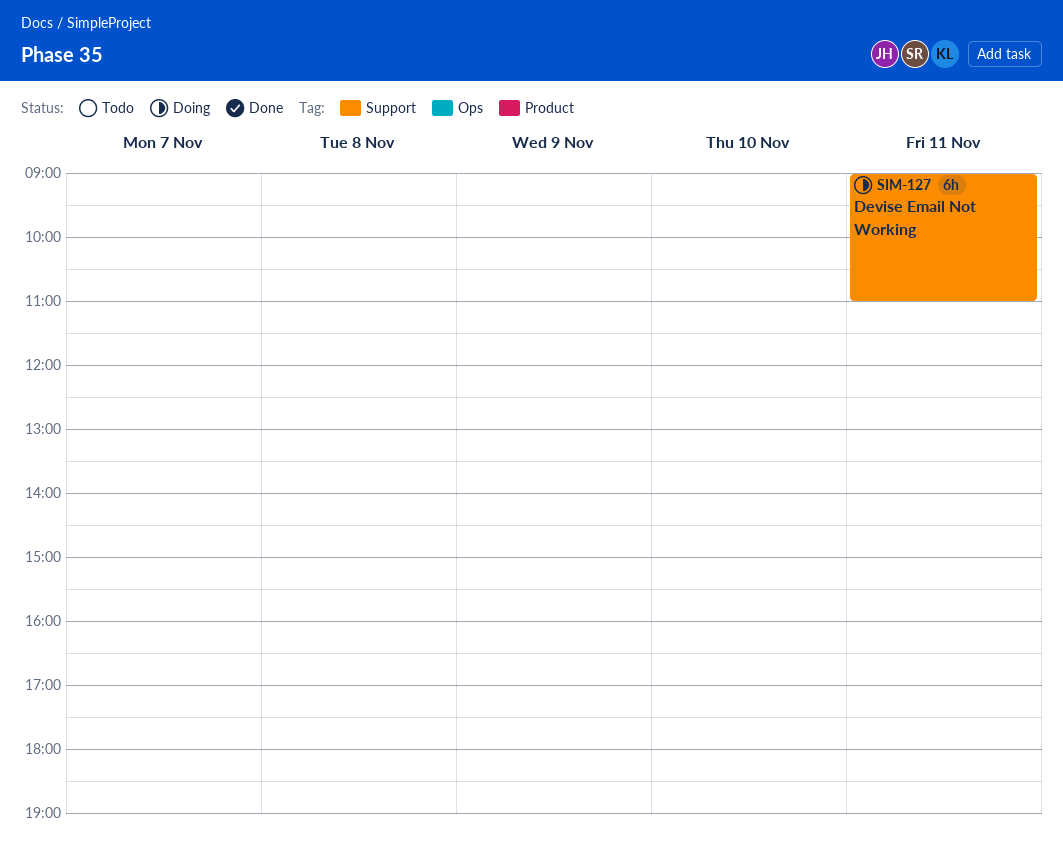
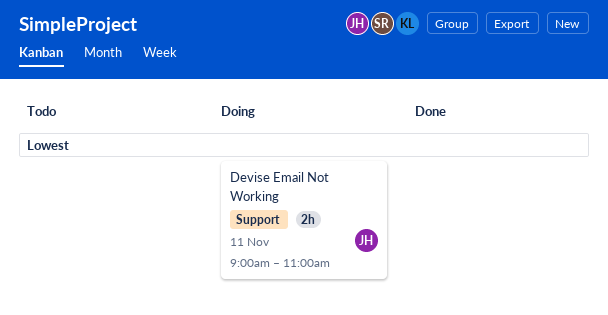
Devise Email Not Working, estimate: 6h -> 2h

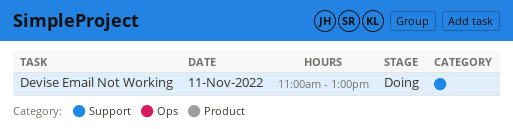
Devise Email Not Working, begins: 09:00 -> 11:00
Devise Email Not Working, ends: 11:00 -> 13:00

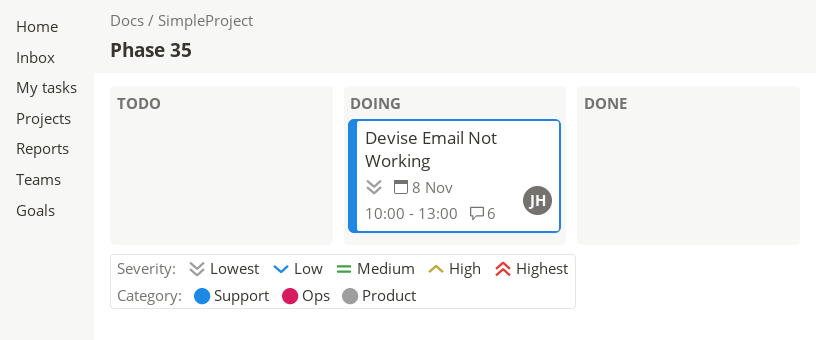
Devise Email Not Working, day: Nov 11 -> Nov 8
Devise Email Not Working, begins: 11:00 -> 10:00

